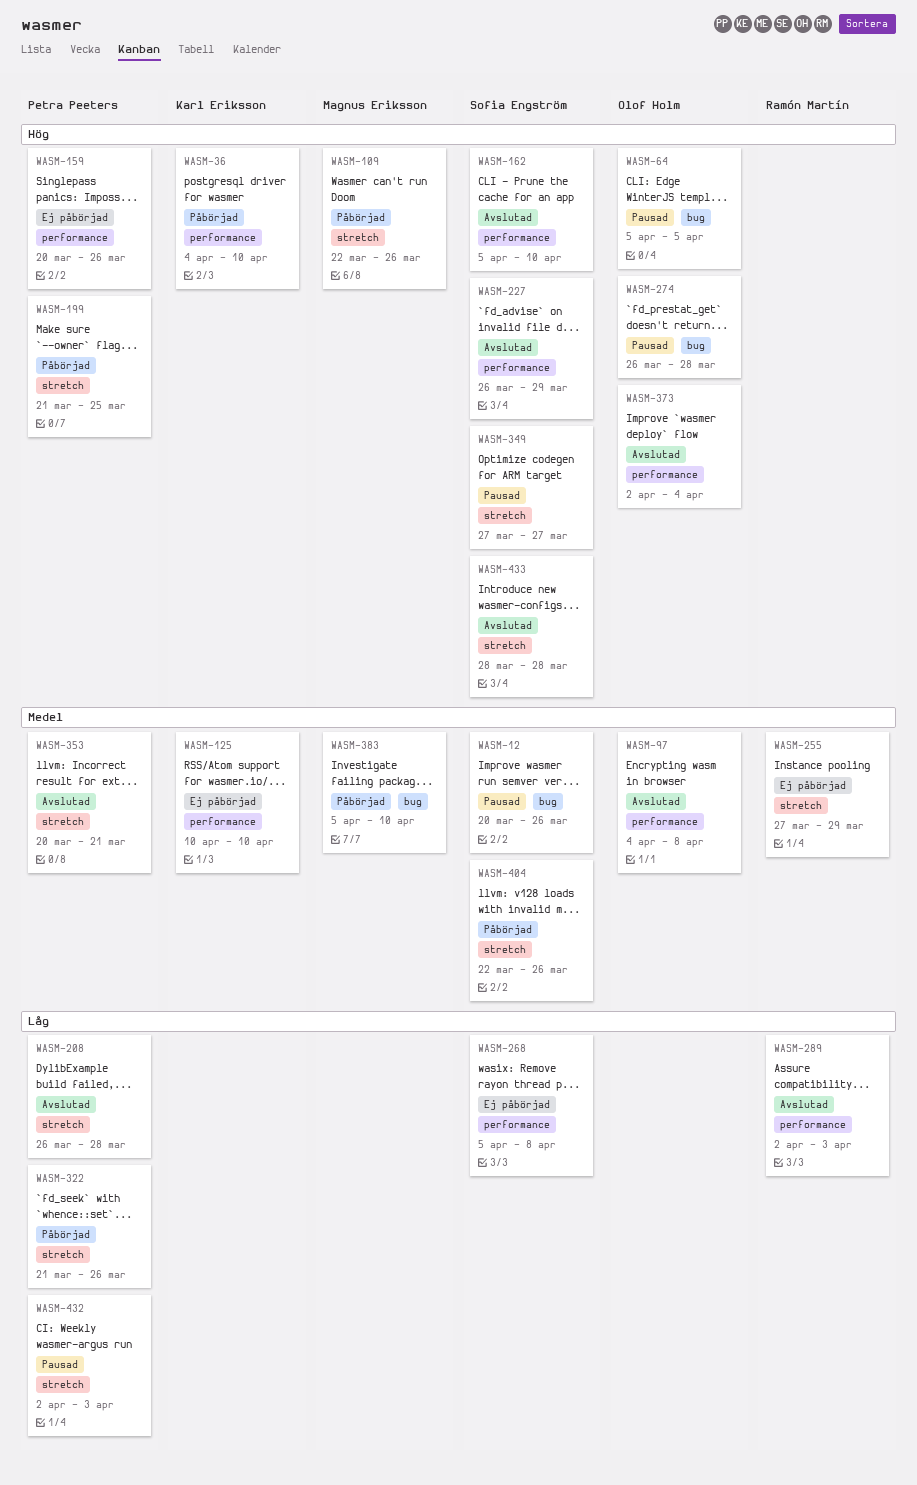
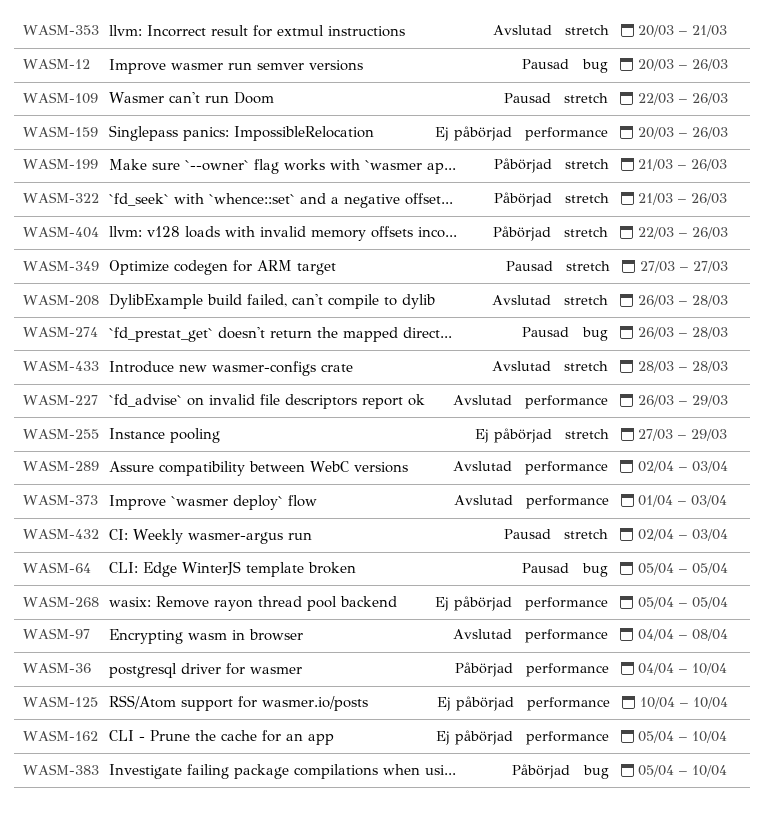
WASM-109, status: Påbörjad -> Pausad
WASM-162, status: Avslutad -> Ej påbörjad
WASM-199, due: Mar 25 -> Mar 26
WASM-268, due: Apr 8 -> Apr 5
WASM-373, start: Apr 2 -> Apr 1
WASM-373, due: Apr 4 -> Apr 3

